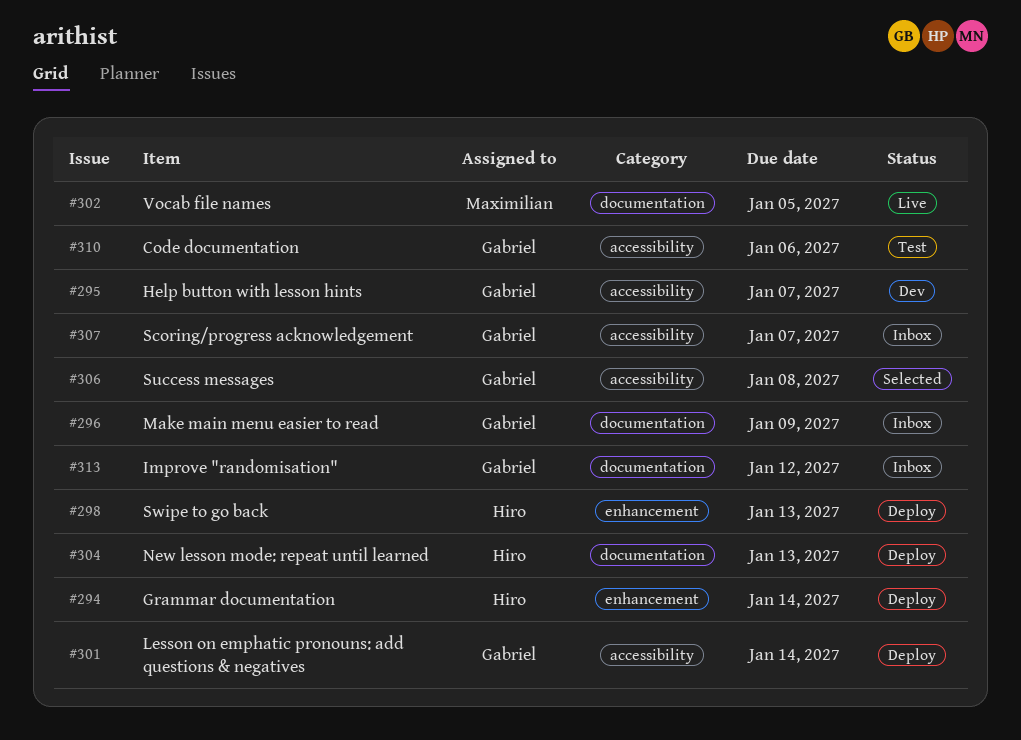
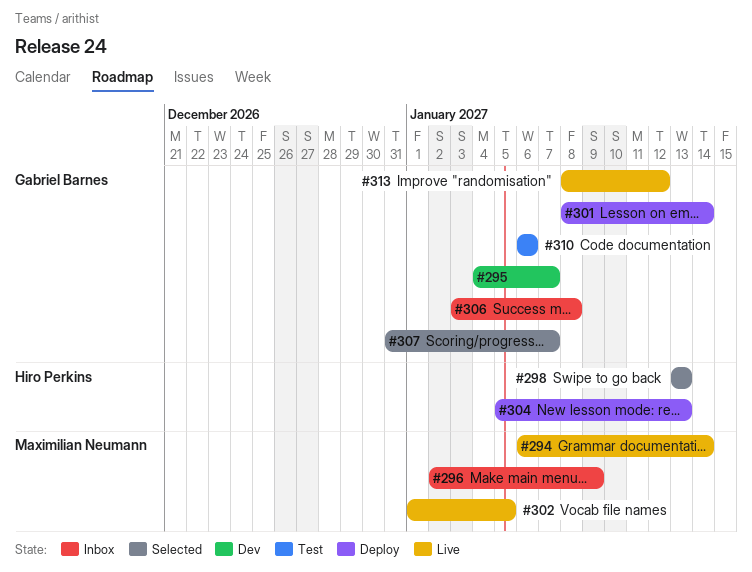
#294, status: Deploy -> Live
#294, owner: Hiro Perkins -> Maximilian Neumann
#296, owner: Gabriel Barnes -> Maximilian Neumann
#298, status: Deploy -> Selected
#306, status: Selected -> Inbox
#307, status: Inbox -> Selected
#313, status: Inbox -> Live

